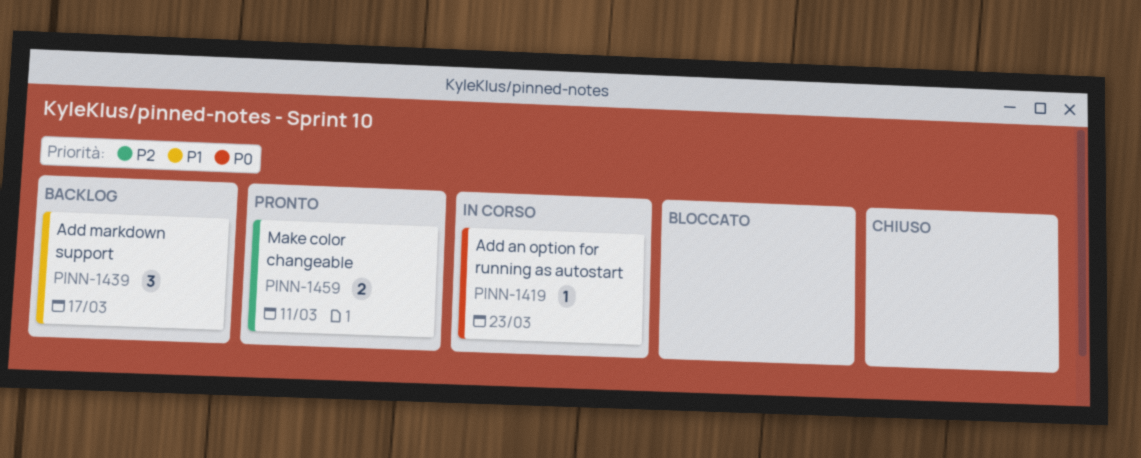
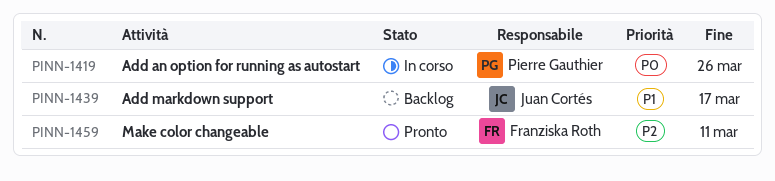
PINN-1419, due: Mar 23 -> Mar 26

